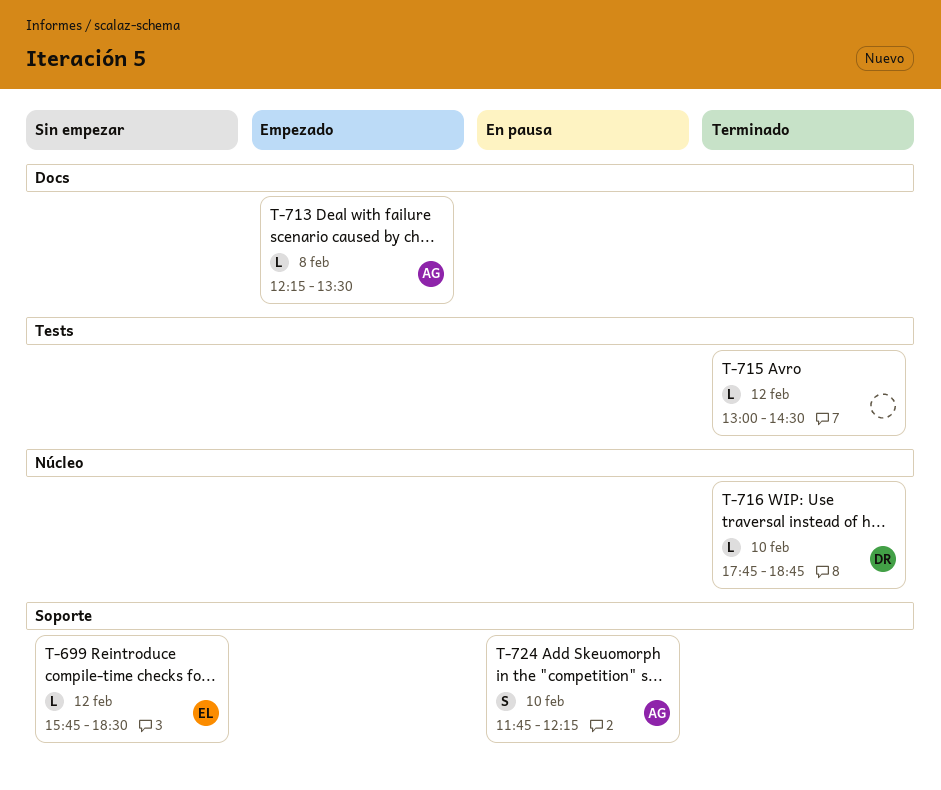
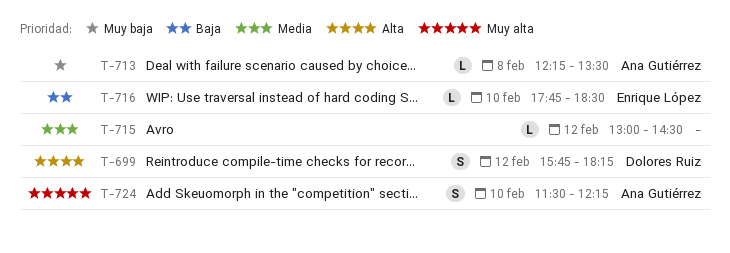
T-699, owner: Enrique López -> Dolores Ruiz
T-699, estimate: L -> S
T-699, ends: 18:30 -> 18:15
T-716, owner: Dolores Ruiz -> Enrique López
T-716, ends: 18:45 -> 18:30
T-724, begins: 11:45 -> 11:30

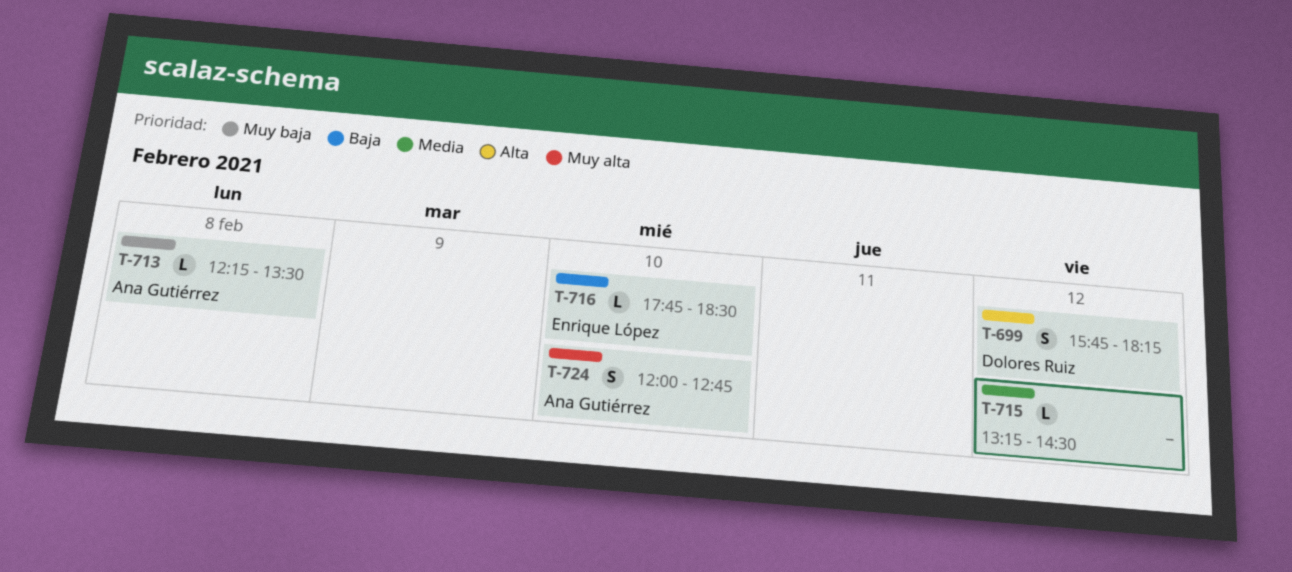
T-715, begins: 13:00 -> 13:15
T-724, begins: 11:30 -> 12:00
T-724, ends: 12:15 -> 12:45

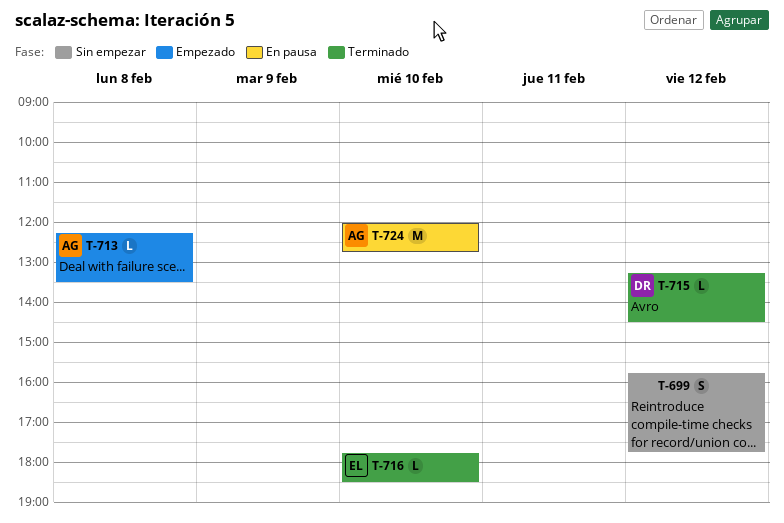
T-699, owner: Dolores Ruiz -> none
T-699, ends: 18:15 -> 17:45
T-715, owner: none -> Dolores Ruiz
T-724, estimate: S -> M

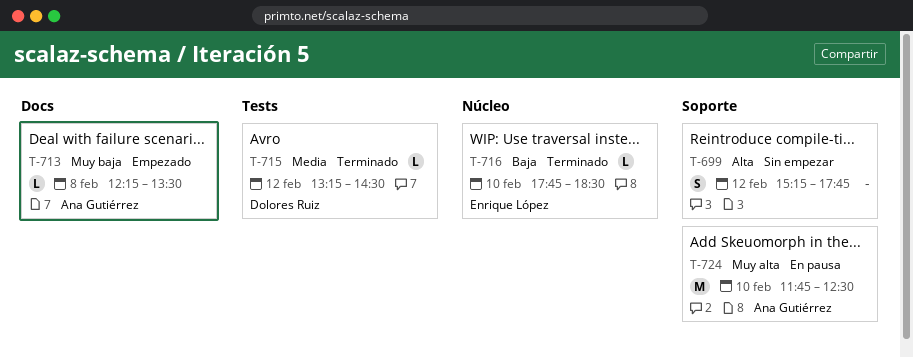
T-699, begins: 15:45 -> 15:15
T-724, begins: 12:00 -> 11:45
T-724, ends: 12:45 -> 12:30

